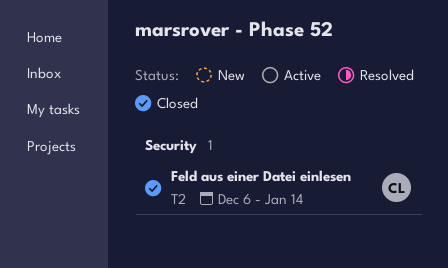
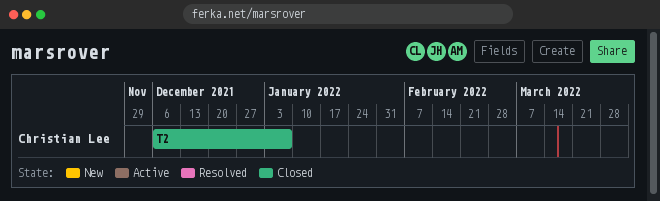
T2, due: Jan 14 -> Jan 7

